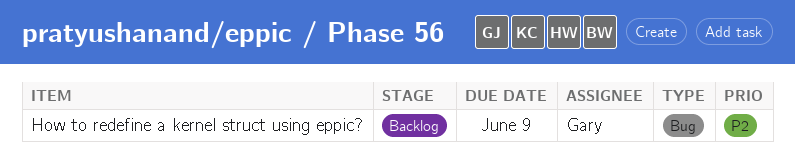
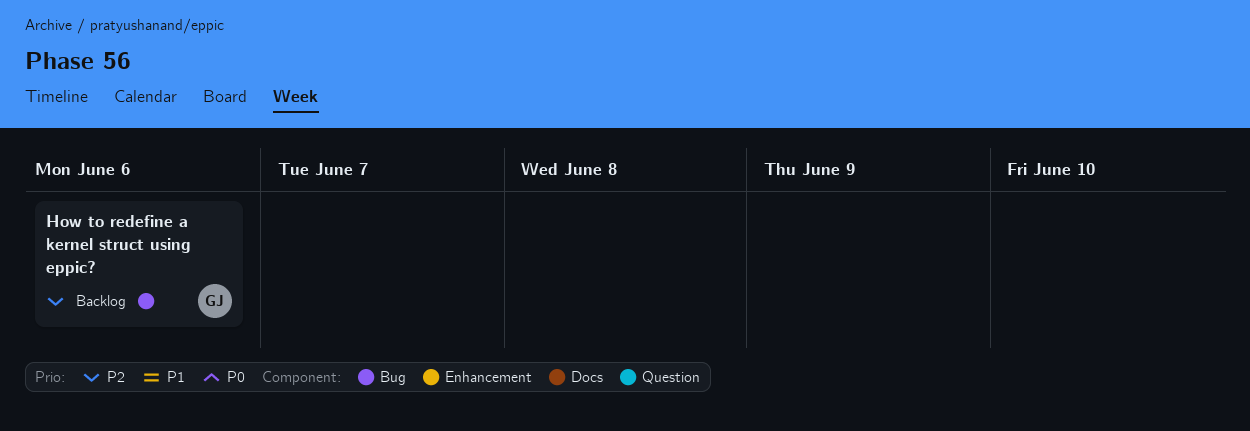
How to redefine a kernel struct using eppic?, due: Jun 9 -> Jun 6

